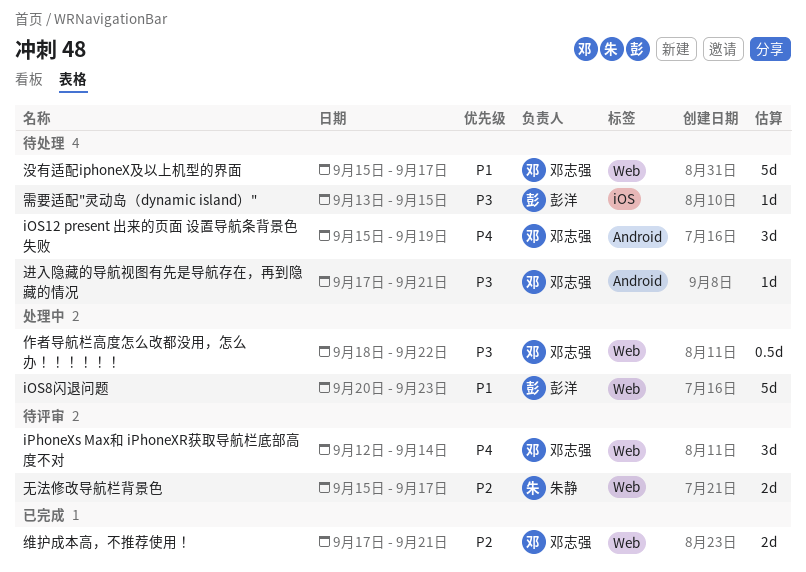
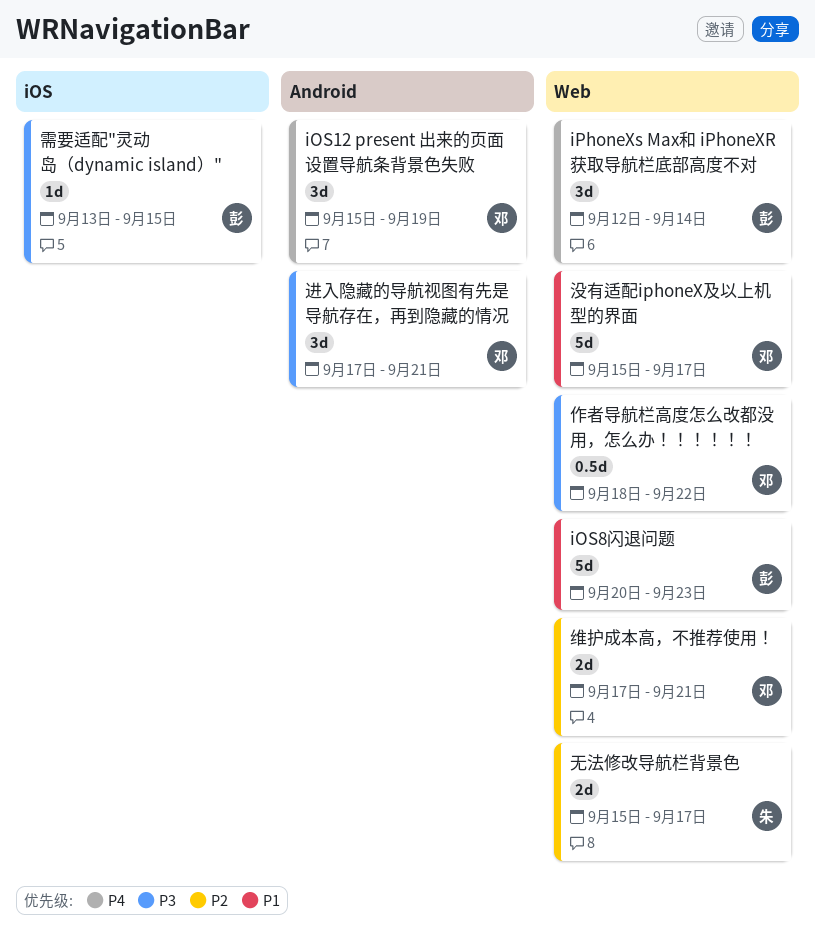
iPhoneXs Max和 iPhoneXR获取导航栏底部高度不对, owner: 邓志强 -> 彭洋
进入隐藏的导航视图有先是导航存在，再到隐藏的情况, estimate: 1d -> 3d

